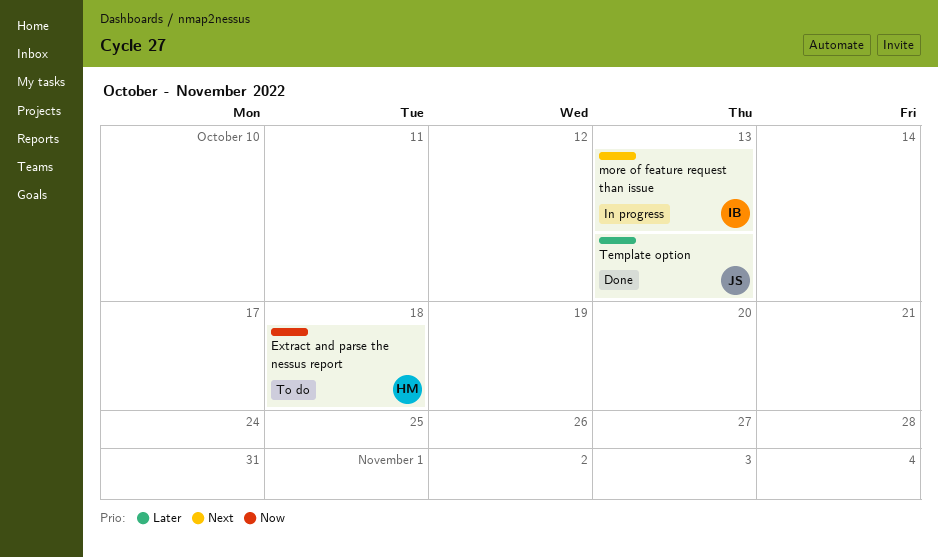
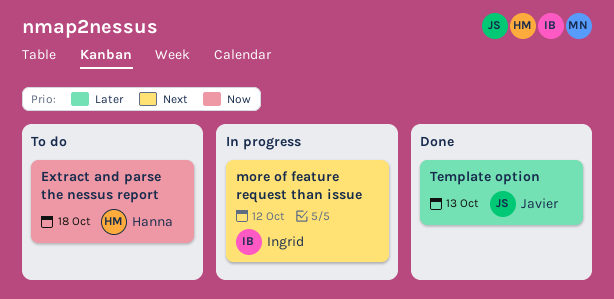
more of feature request than issue, due: Oct 13 -> Oct 12

